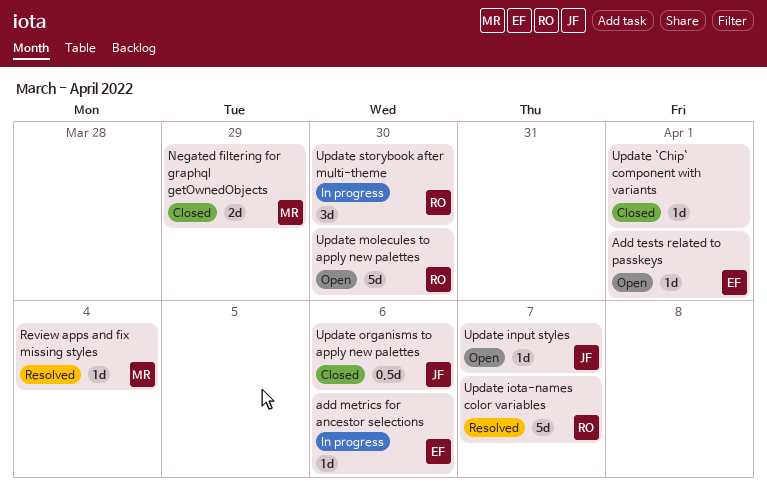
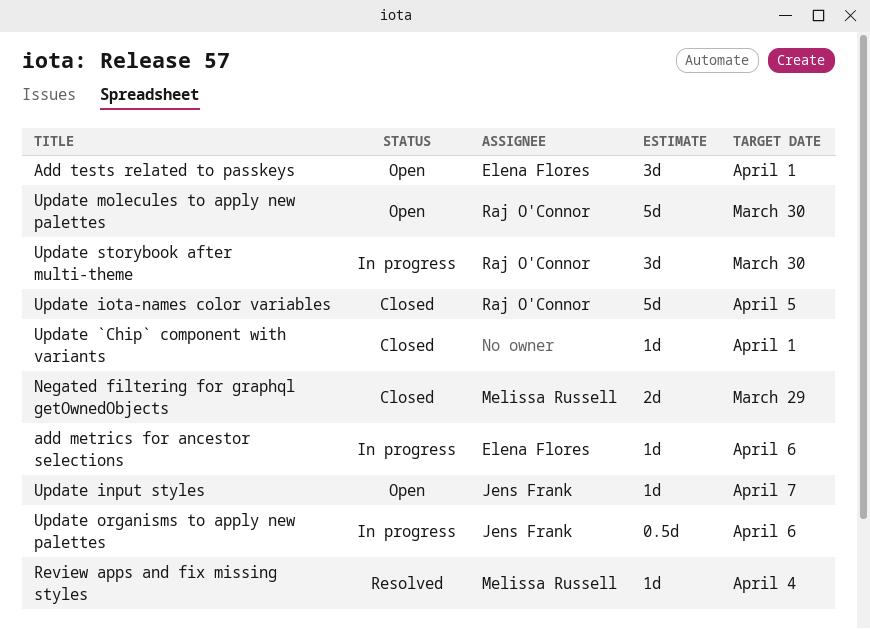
Add tests related to passkeys, estimate: 1d -> 3d
Update iota-names color variables, status: Resolved -> Closed
Update iota-names color variables, due: Apr 7 -> Apr 5
Update organisms to apply new palettes, status: Closed -> In progress

